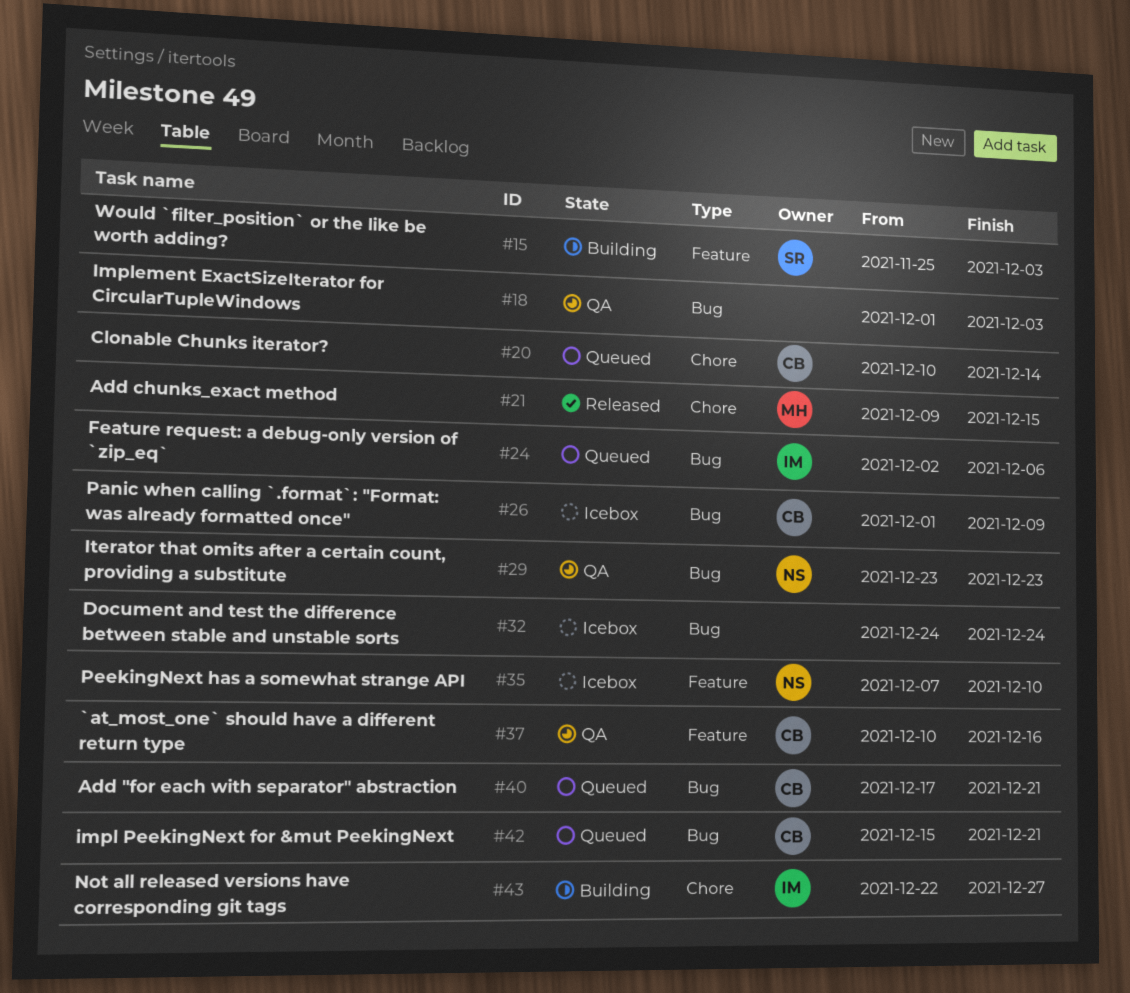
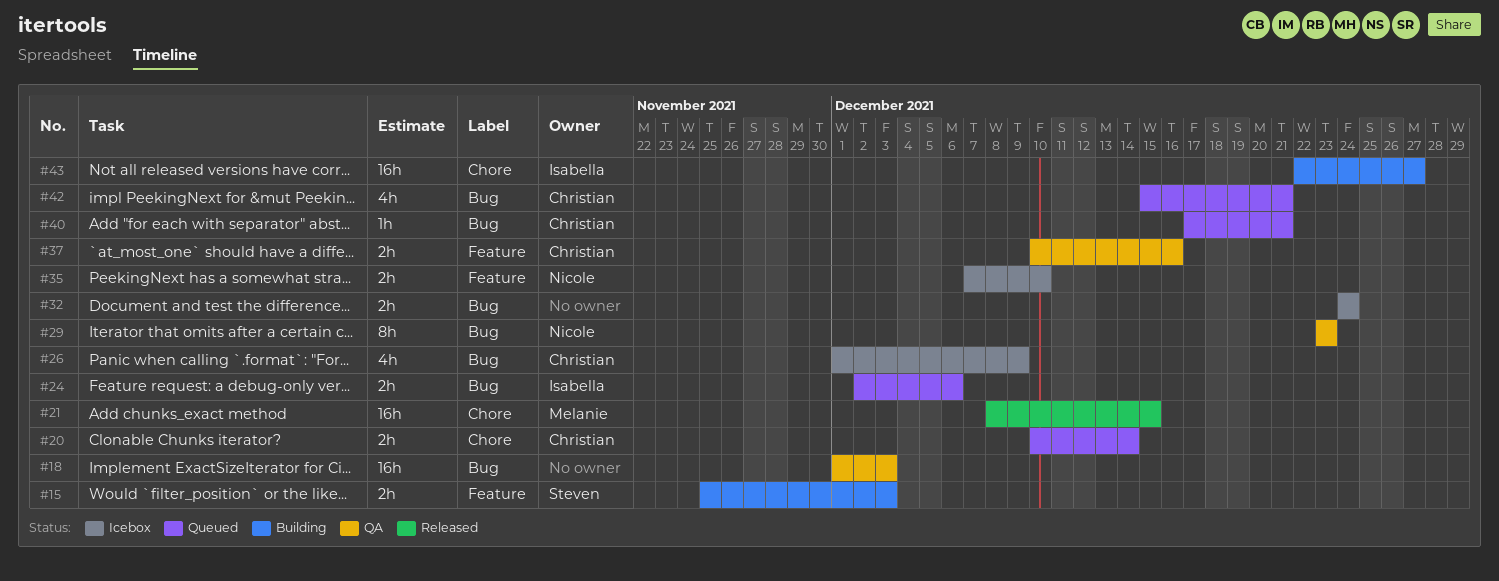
#21, start: Dec 9 -> Dec 8

